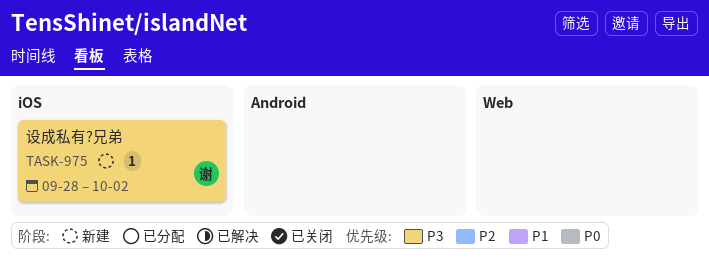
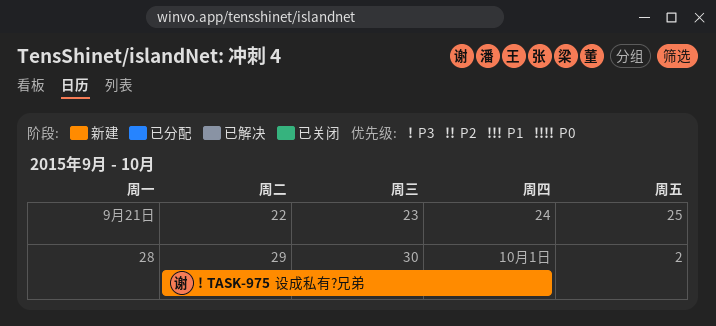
TASK-975, start: Sep 28 -> Sep 29
TASK-975, due: Oct 2 -> Oct 1

